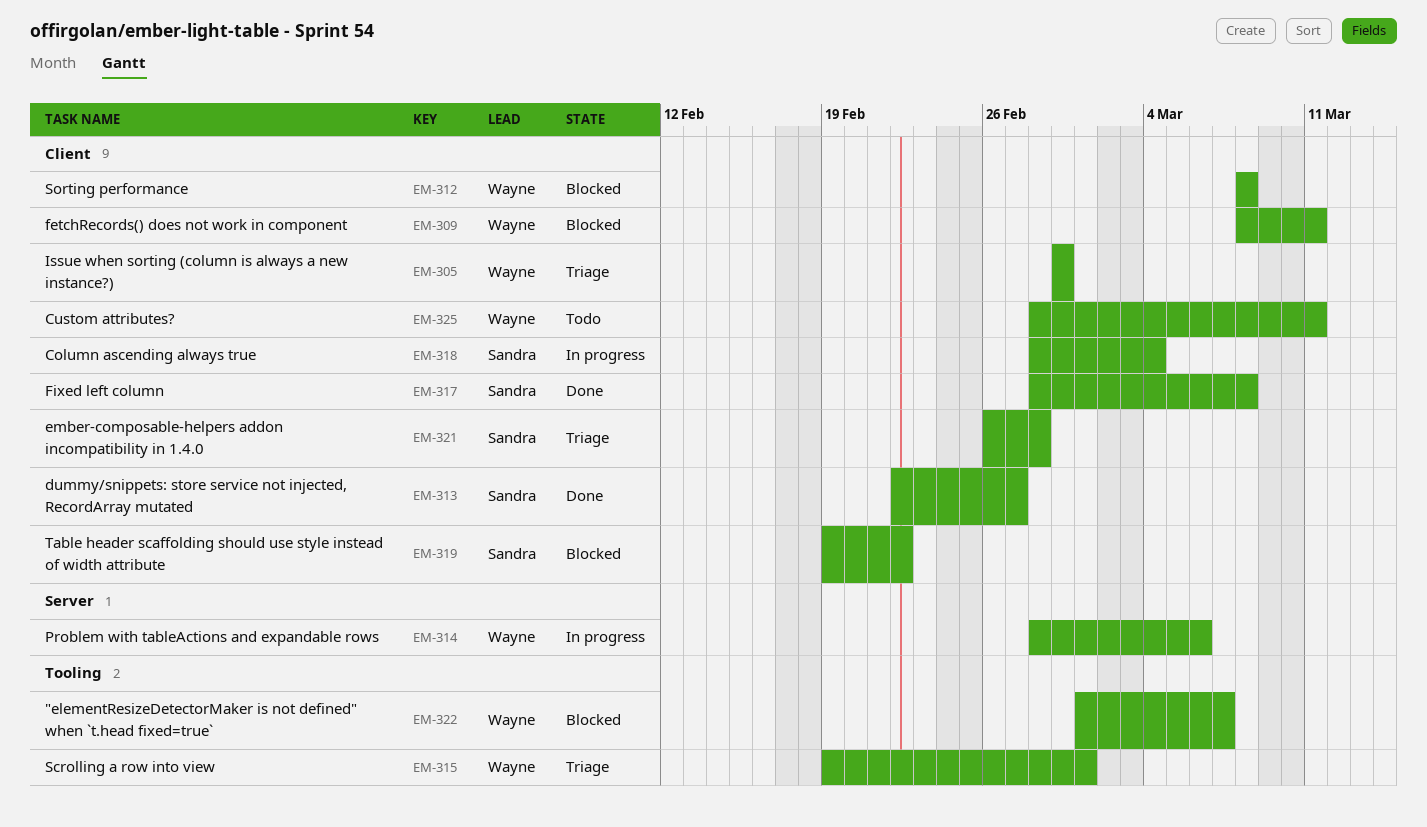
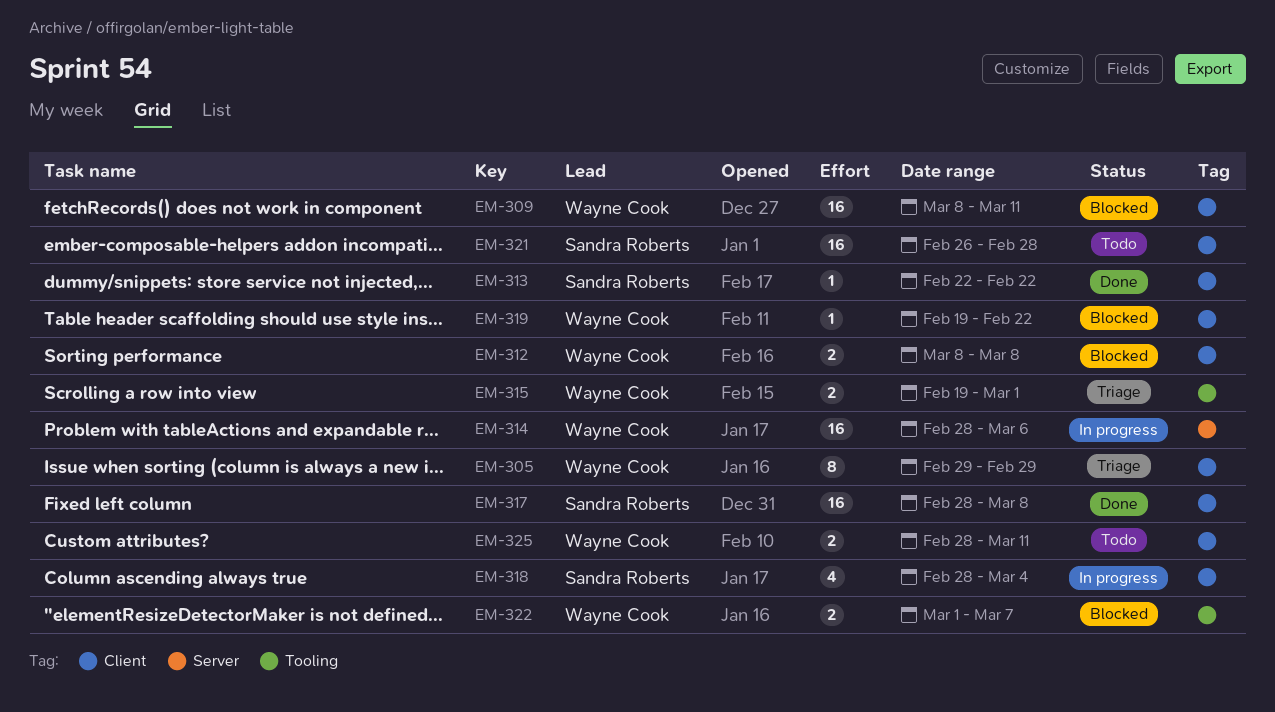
EM-313, due: Feb 27 -> Feb 22
EM-319, owner: Sandra Roberts -> Wayne Cook
EM-321, status: Triage -> Todo

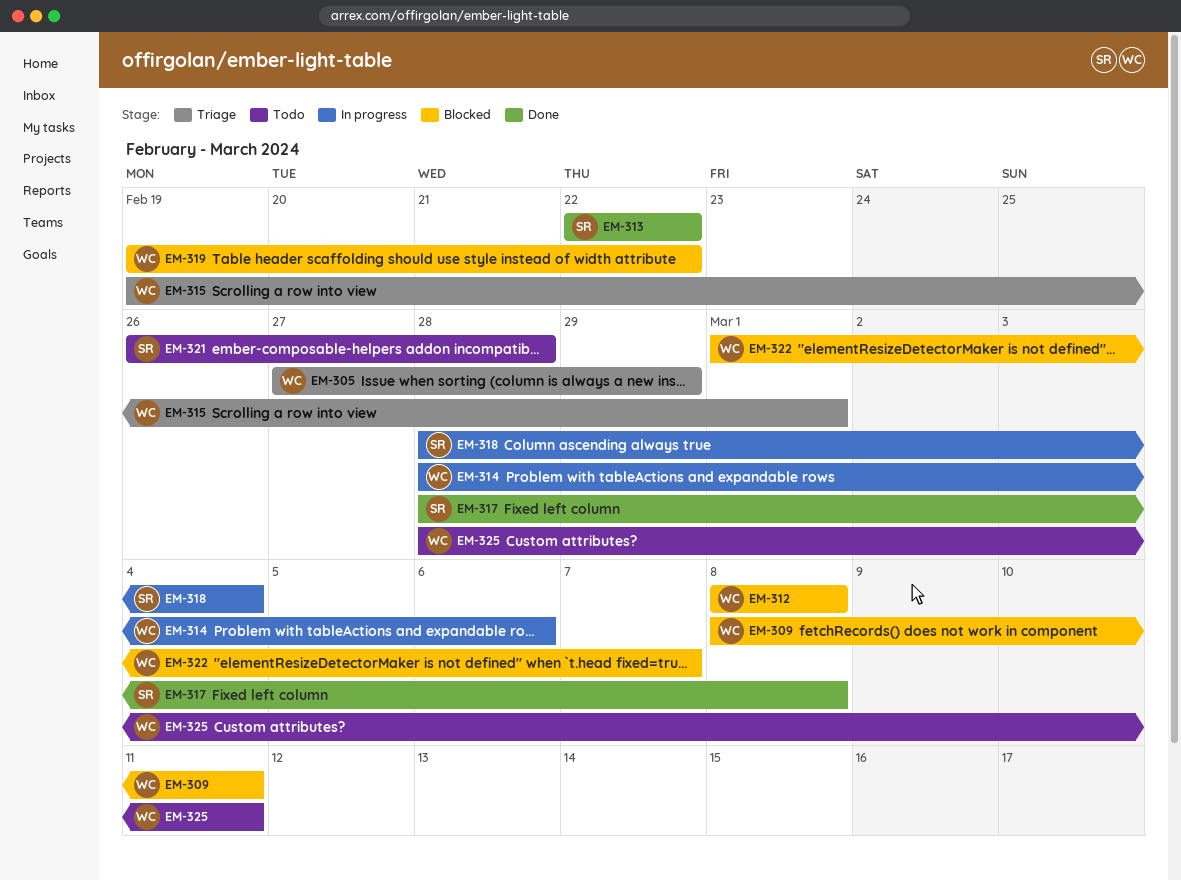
EM-305, start: Feb 29 -> Feb 27

